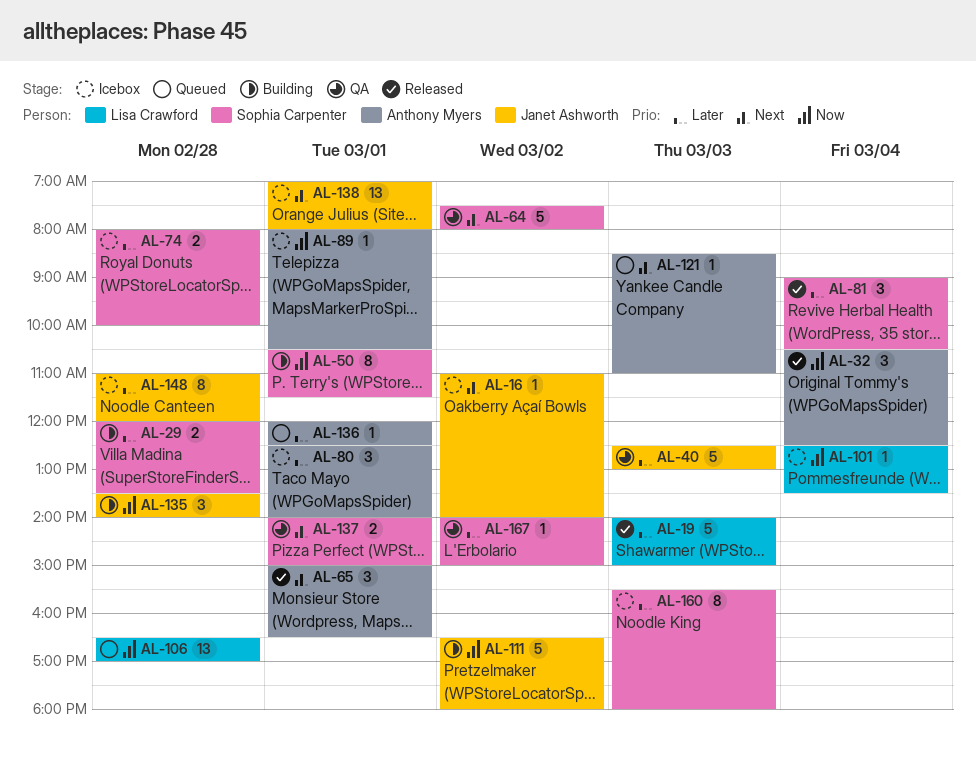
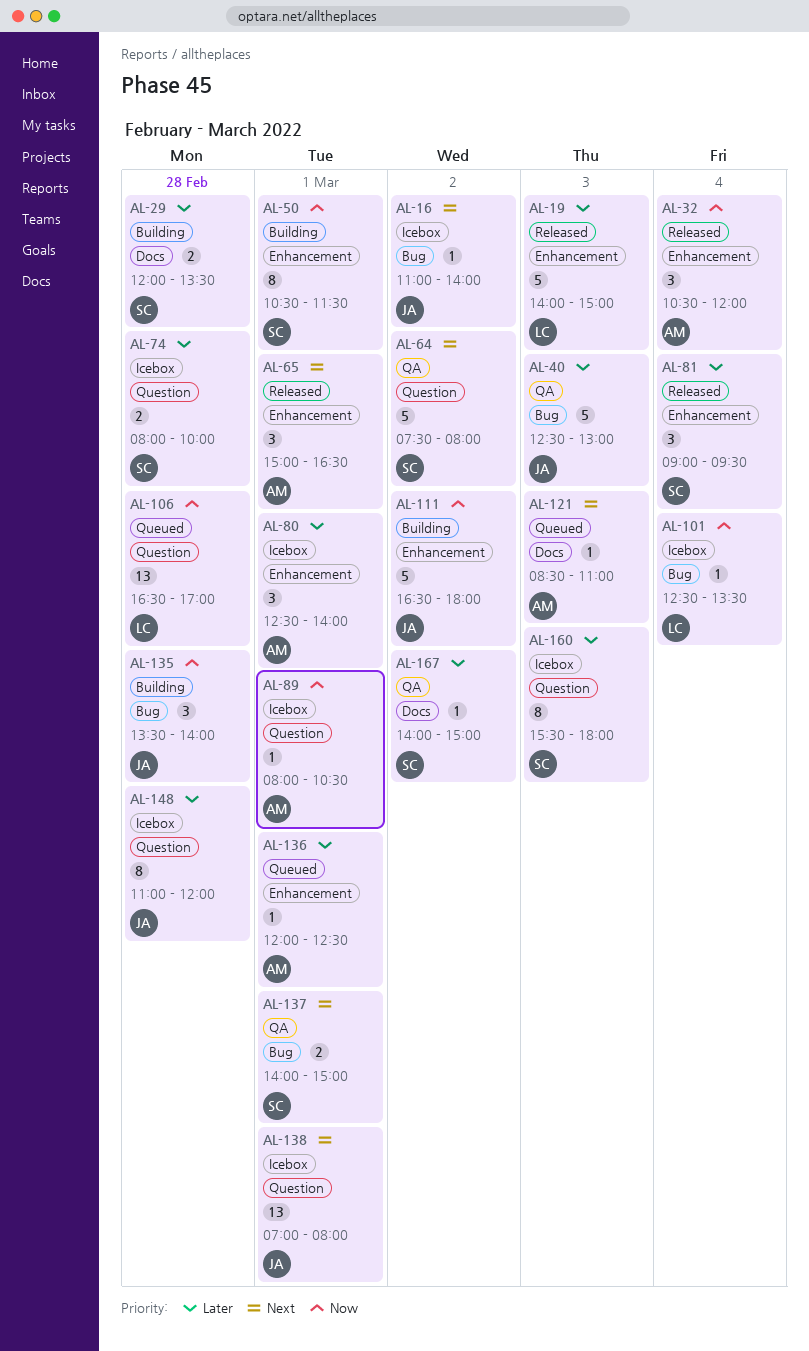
AL-32, ends: 12:30 -> 12:00
AL-81, ends: 10:30 -> 09:30

